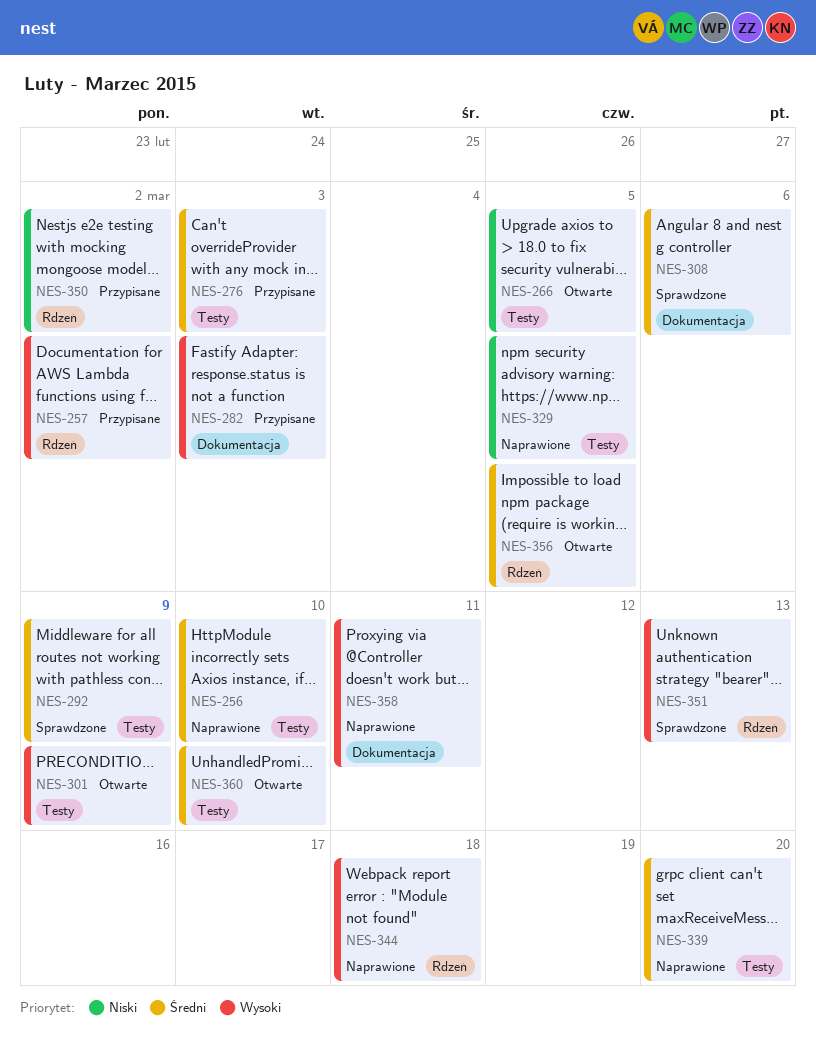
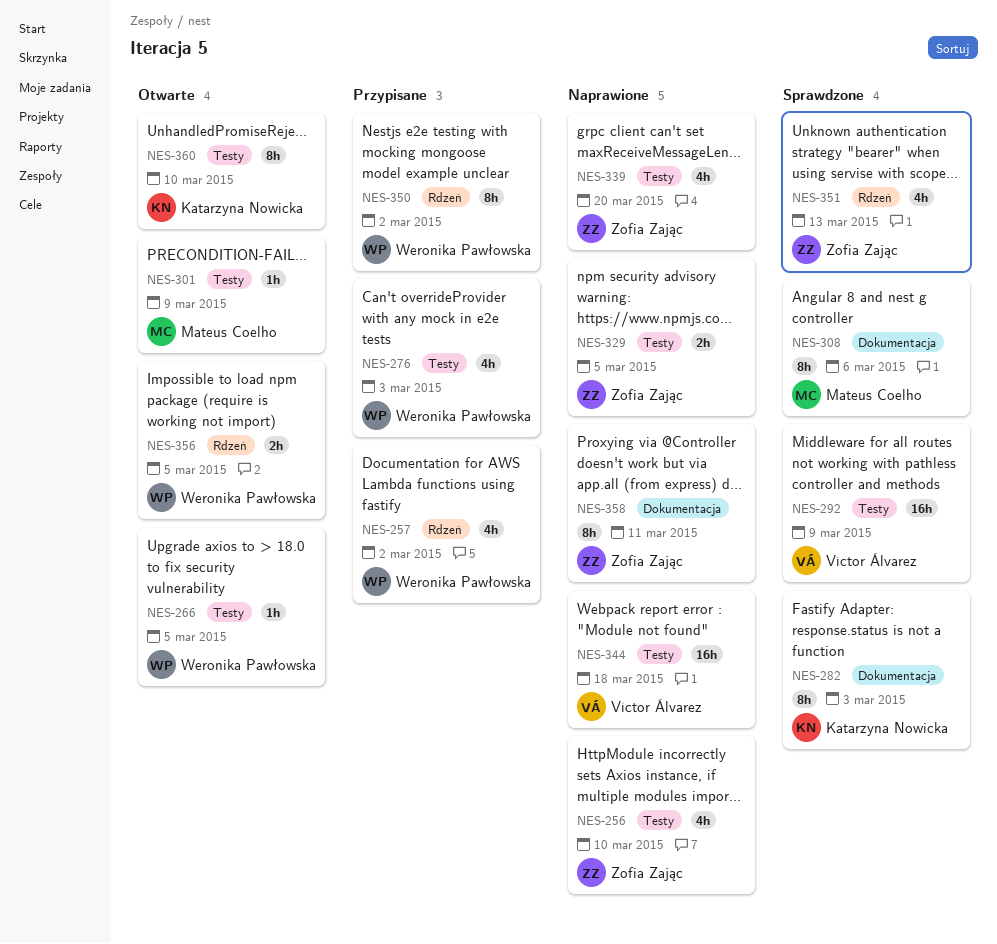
NES-282, status: Przypisane -> Sprawdzone
NES-344, label: Rdzeń -> Testy

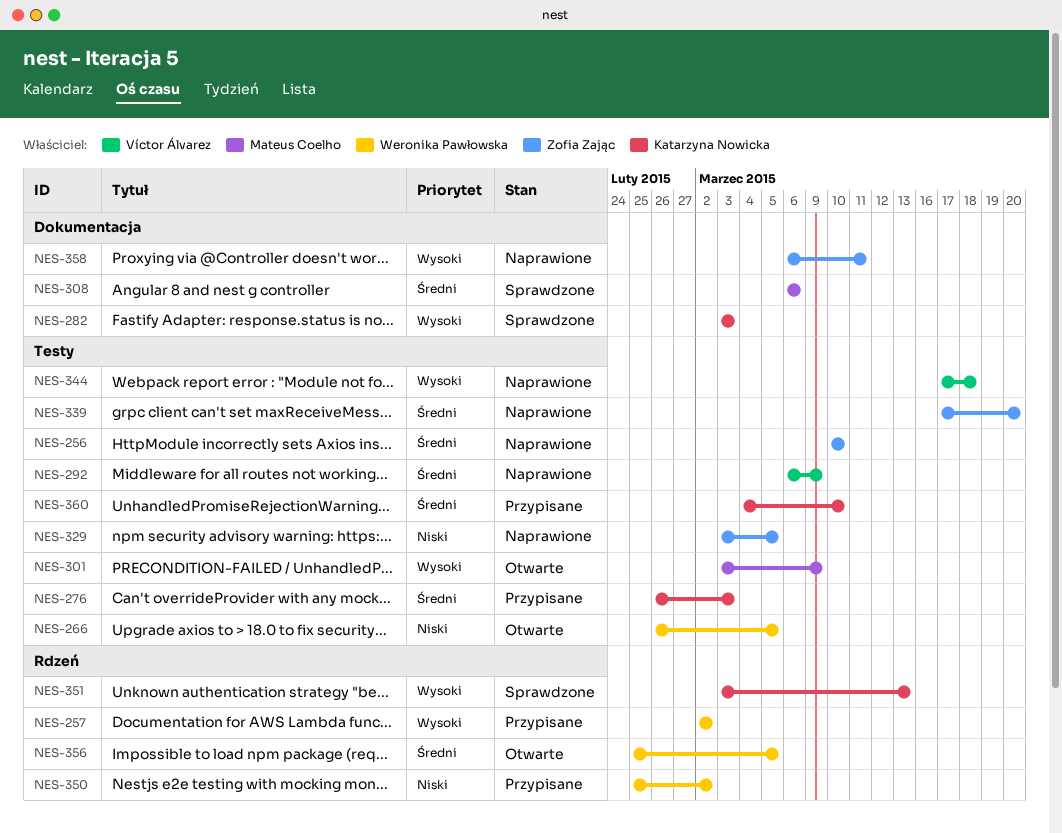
NES-276, owner: Weronika Pawłowska -> Katarzyna Nowicka
NES-292, status: Sprawdzone -> Naprawione
NES-351, owner: Zofia Zając -> Katarzyna Nowicka
NES-360, status: Otwarte -> Przypisane

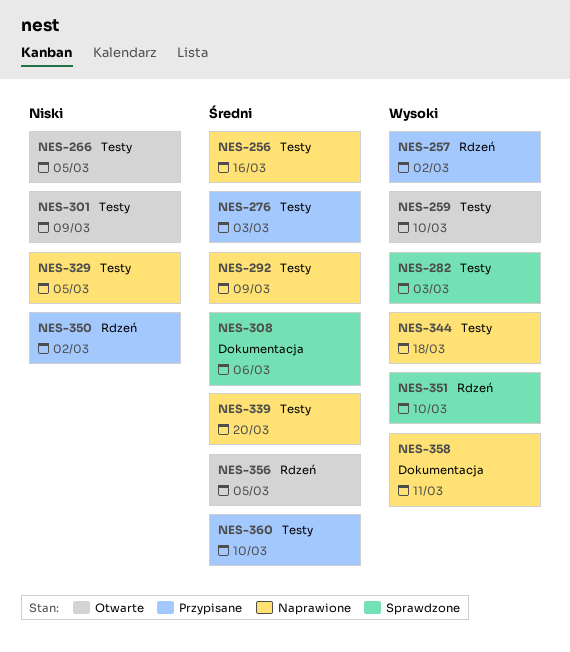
NES-256, due: Mar 10 -> Mar 16
NES-259: none -> present
NES-282, label: Dokumentacja -> Testy
NES-301, priority: Wysoki -> Niski
NES-351, due: Mar 13 -> Mar 10

